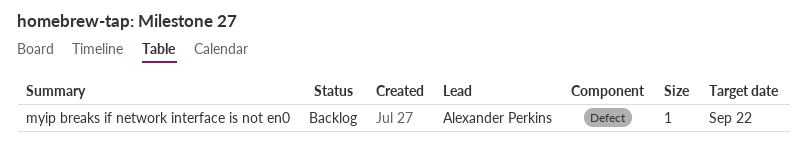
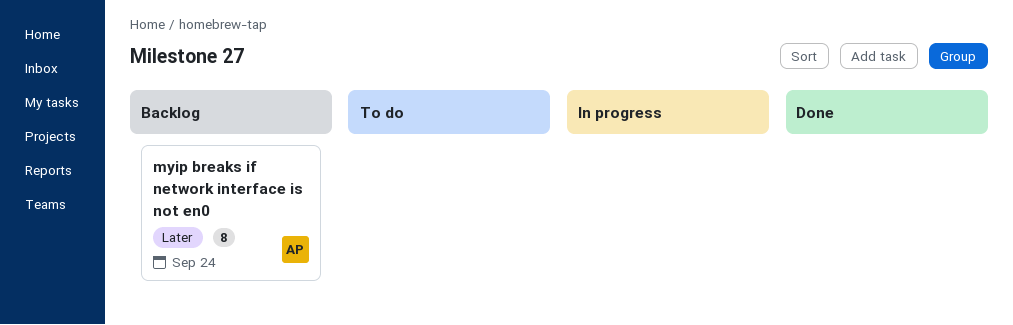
myip breaks if network interface is not en0, estimate: 1 -> 8
myip breaks if network interface is not en0, due: Sep 22 -> Sep 24

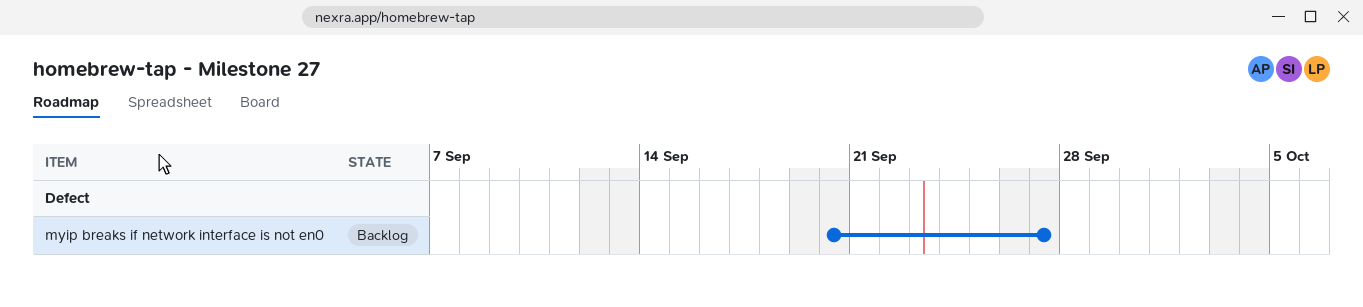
myip breaks if network interface is not en0, due: Sep 24 -> Sep 27

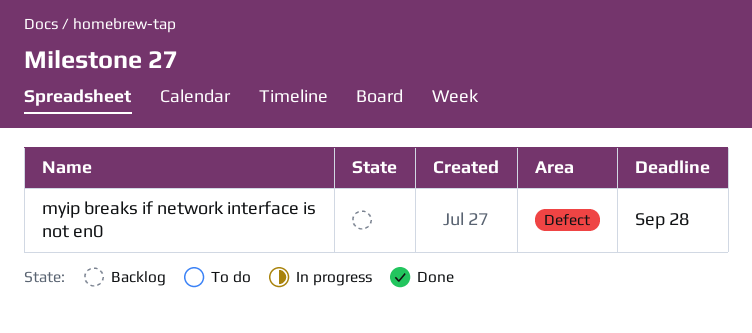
myip breaks if network interface is not en0, due: Sep 27 -> Sep 28

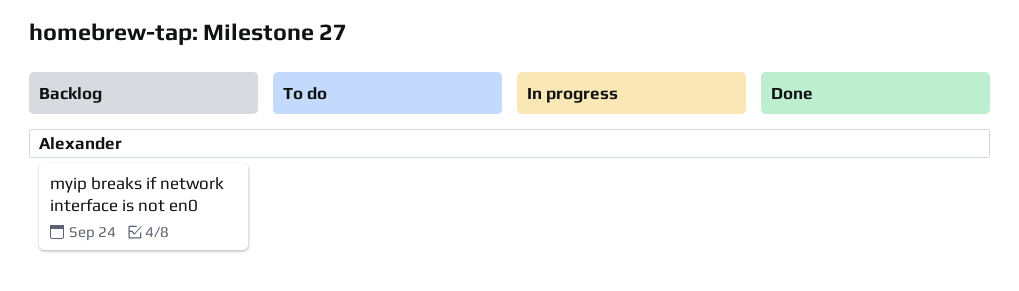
myip breaks if network interface is not en0, due: Sep 28 -> Sep 24

